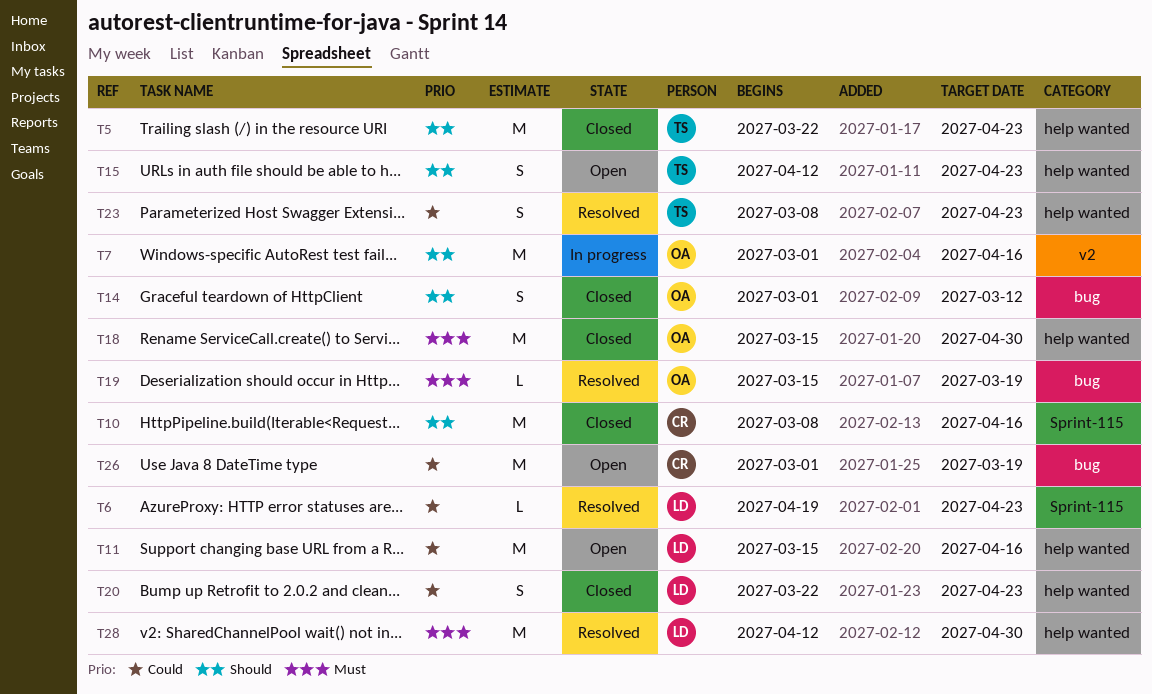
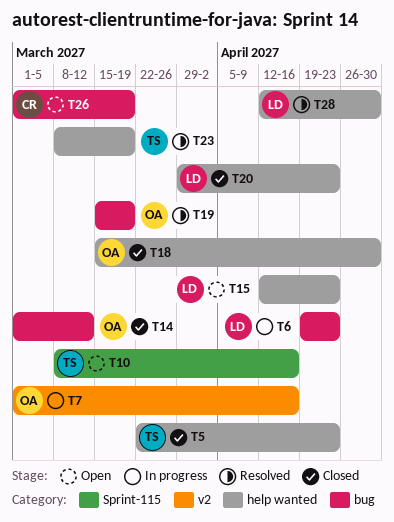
T6, status: Resolved -> In progress
T6, label: Sprint-115 -> bug
T10, status: Closed -> Open
T10, owner: CR -> TS
T11: present -> none
T15, owner: TS -> LD
T20, start: Mar 22 -> Mar 29
T23, due: Apr 23 -> Mar 19

